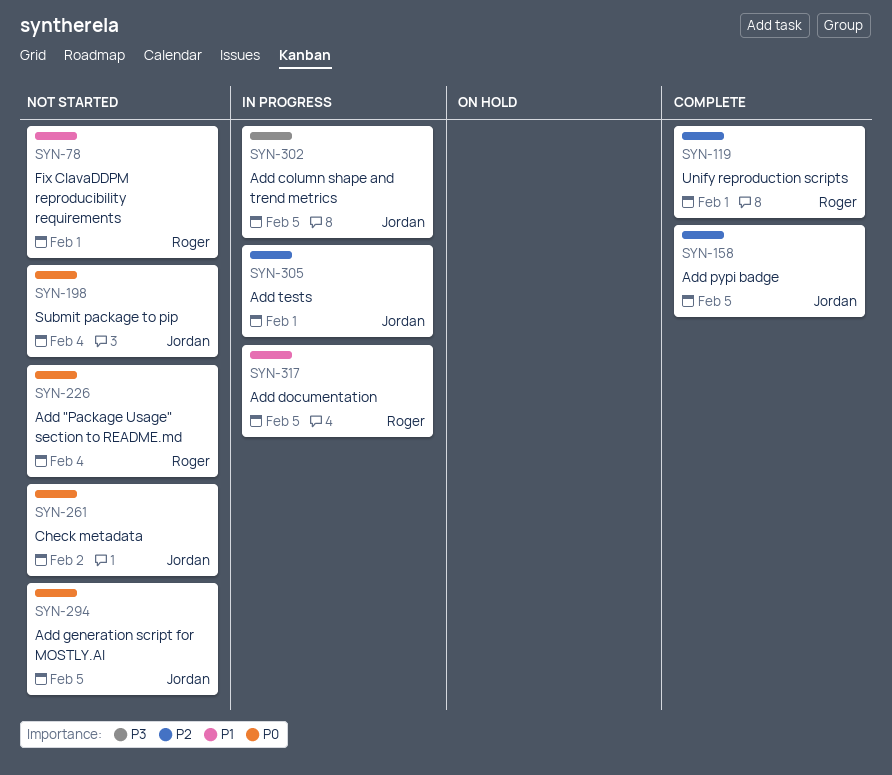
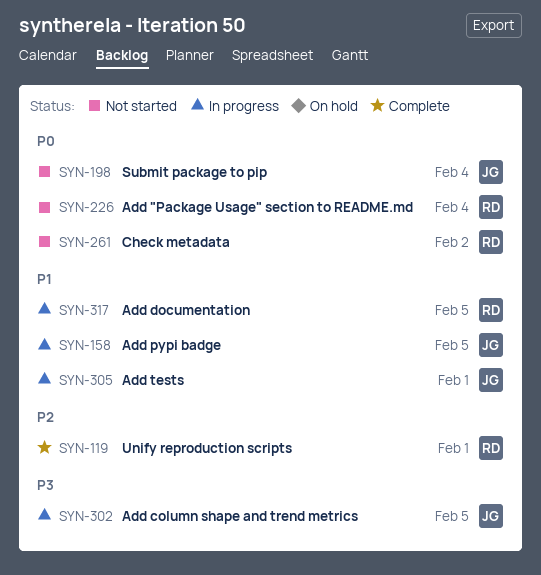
SYN-78: present -> none
SYN-158, status: Complete -> In progress
SYN-158, priority: P2 -> P1
SYN-261, owner: Jordan -> Roger
SYN-294: present -> none
SYN-305, priority: P2 -> P1

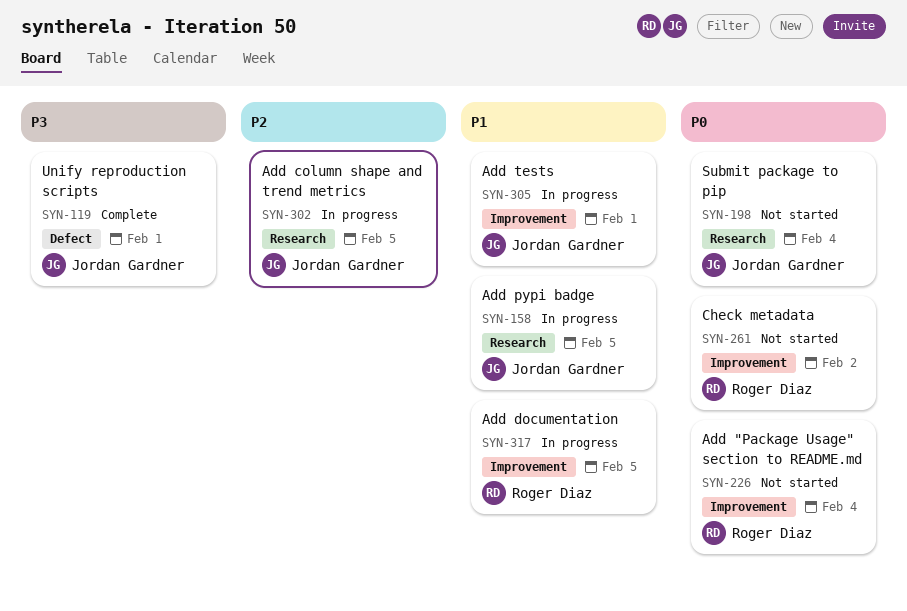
SYN-119, owner: Roger Diaz -> Jordan Gardner
SYN-119, priority: P2 -> P3
SYN-302, priority: P3 -> P2

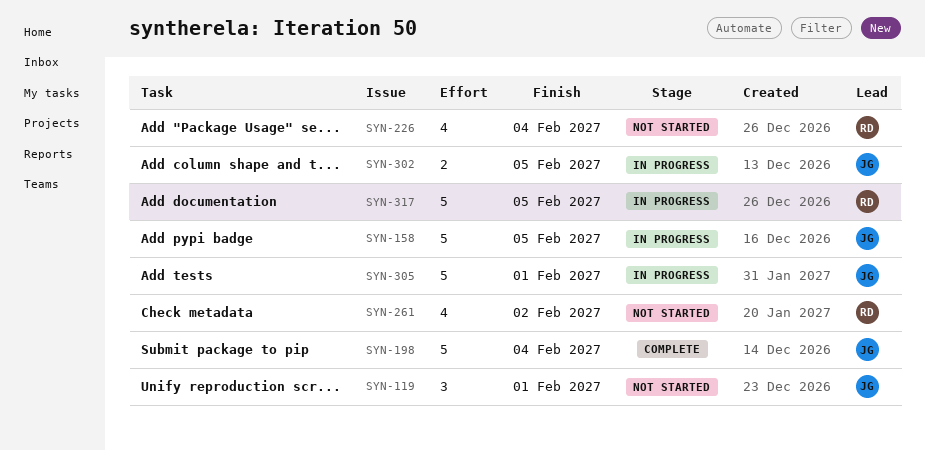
SYN-119, status: Complete -> Not started
SYN-198, status: Not started -> Complete

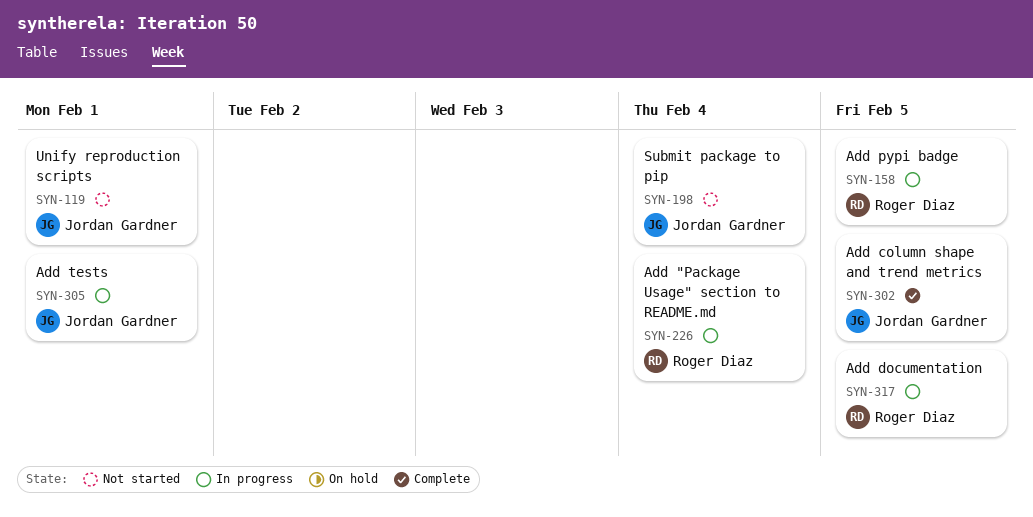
SYN-158, owner: Jordan Gardner -> Roger Diaz
SYN-198, status: Complete -> Not started
SYN-226, status: Not started -> In progress
SYN-261: present -> none
SYN-302, status: In progress -> Complete

